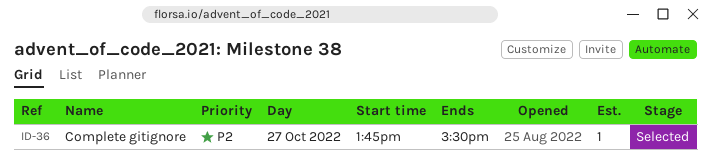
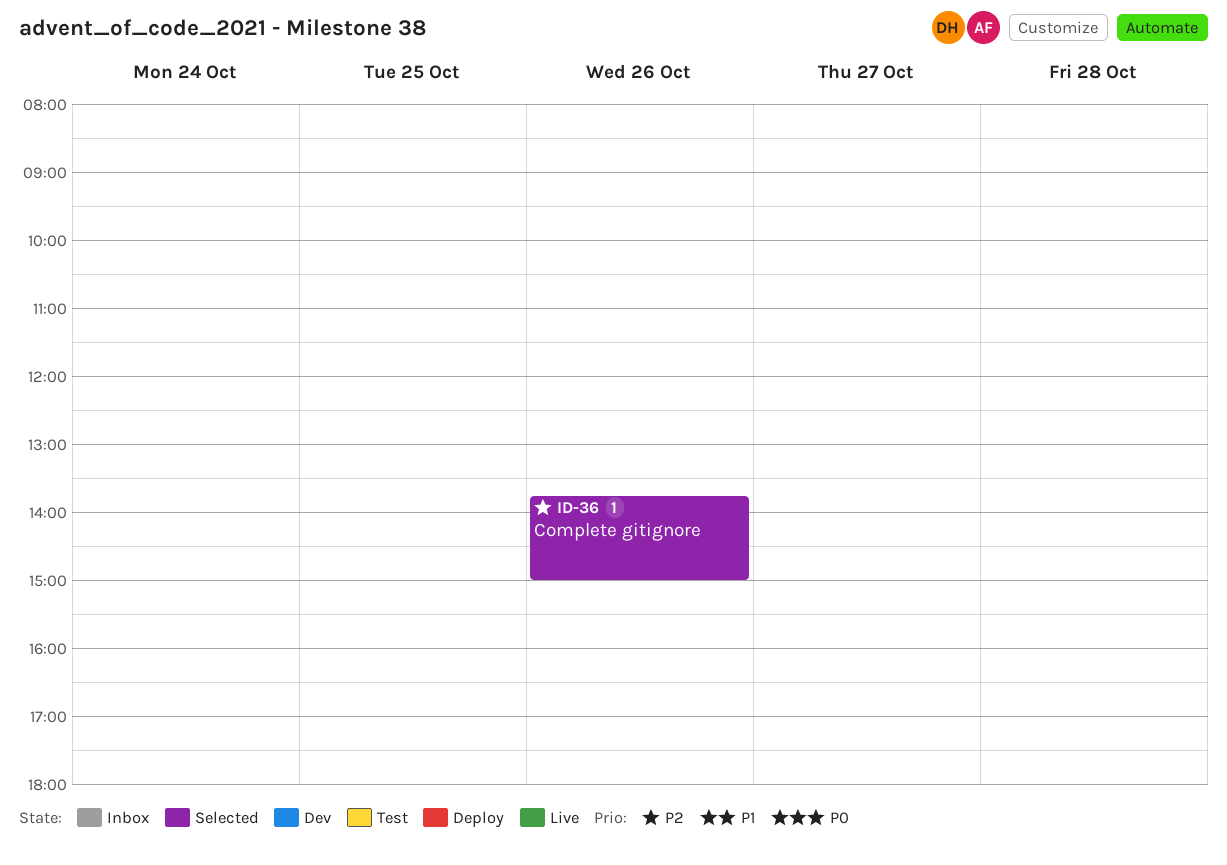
ID-36, day: Oct 27 -> Oct 26
ID-36, ends: 15:30 -> 15:00

